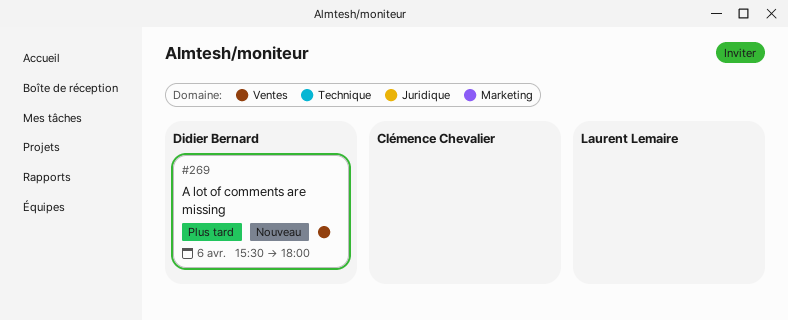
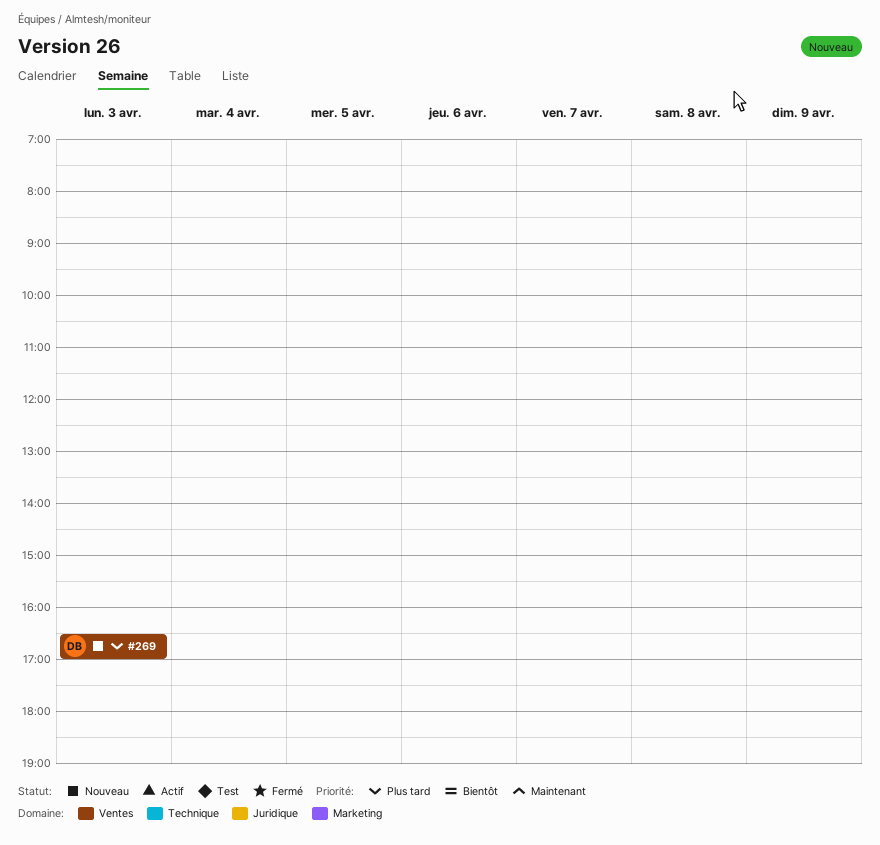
#269, day: Apr 6 -> Apr 3
#269, begins: 15:30 -> 16:30
#269, ends: 18:00 -> 17:00

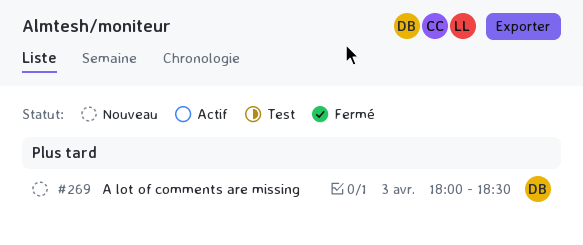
#269, begins: 16:30 -> 18:00
#269, ends: 17:00 -> 18:30

